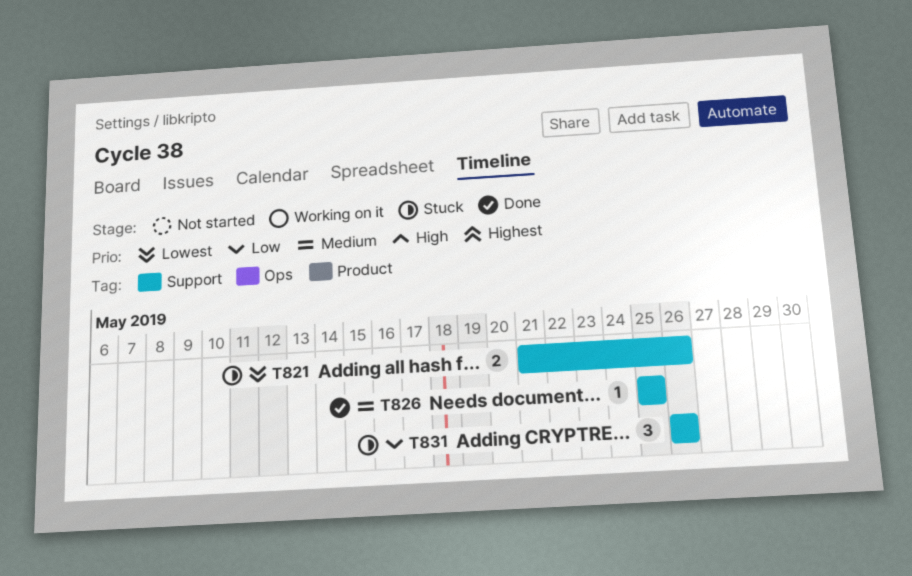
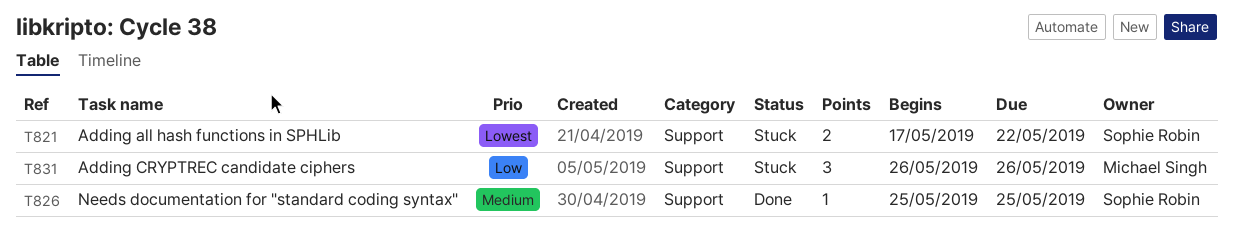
T821, start: May 21 -> May 17
T821, due: May 26 -> May 22

